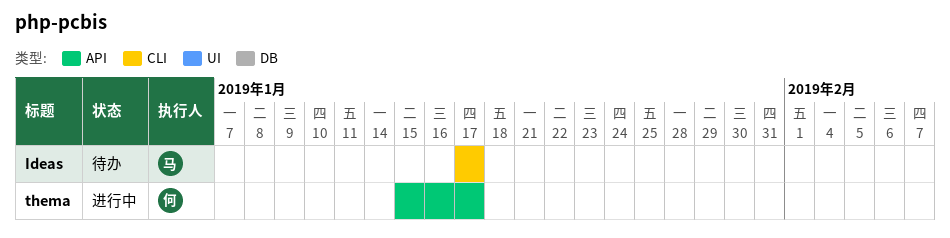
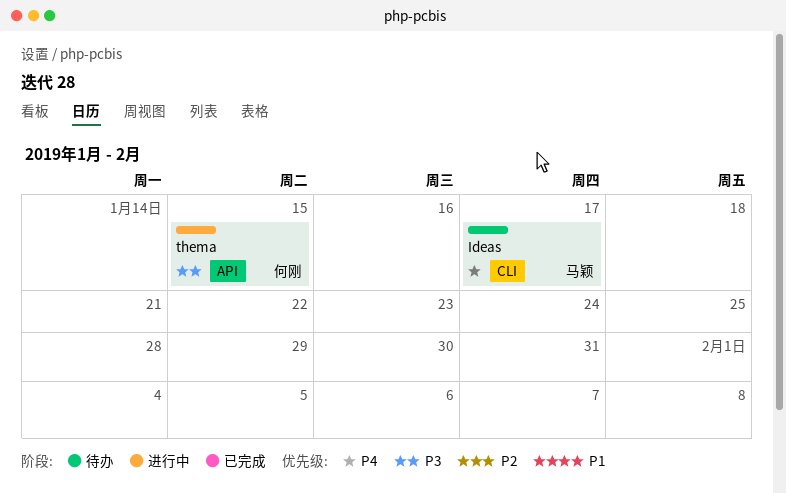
thema, due: Jan 17 -> Jan 15

